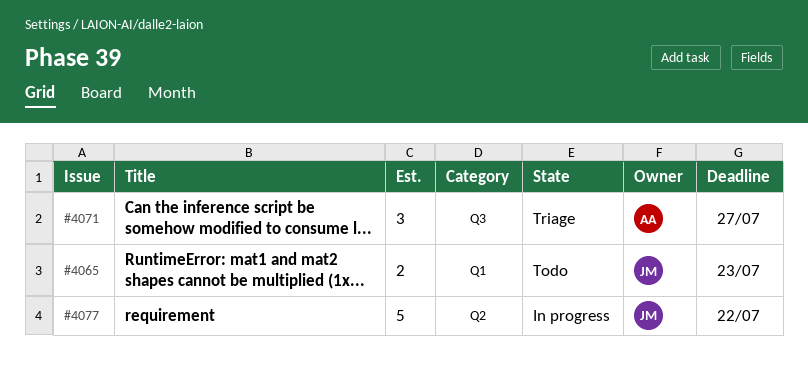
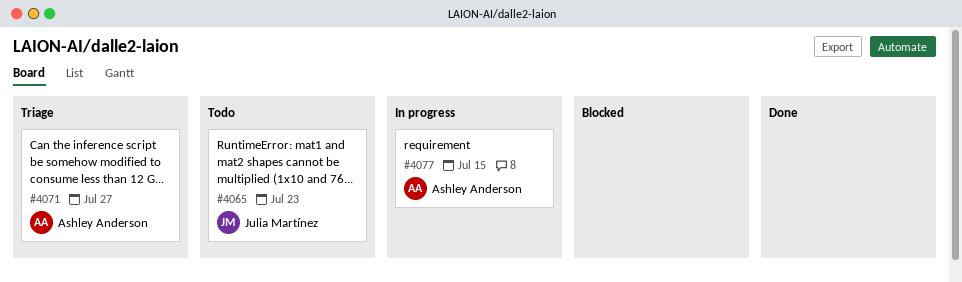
#4077, owner: Julia Martínez -> Ashley Anderson
#4077, due: Jul 22 -> Jul 15

